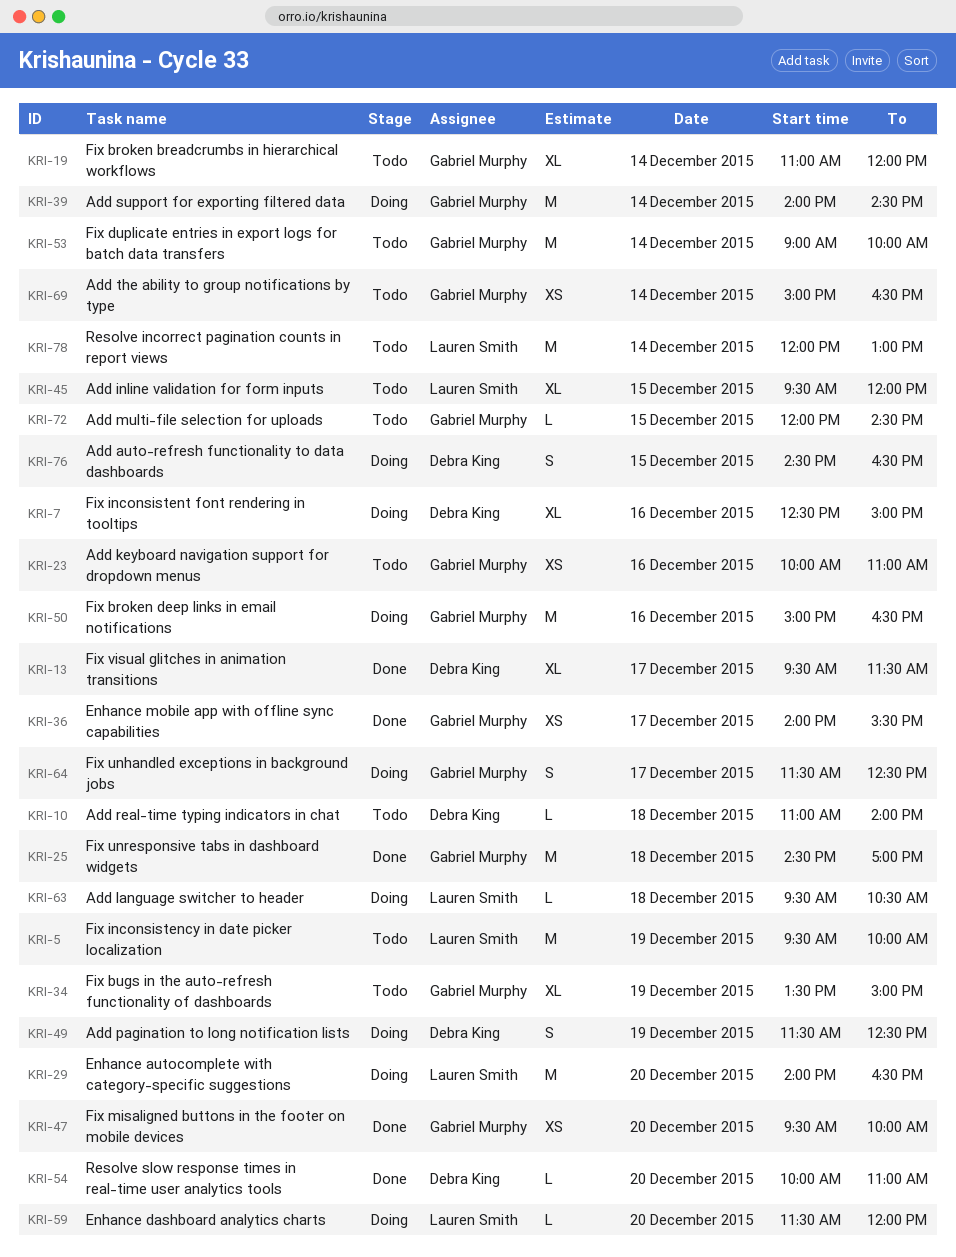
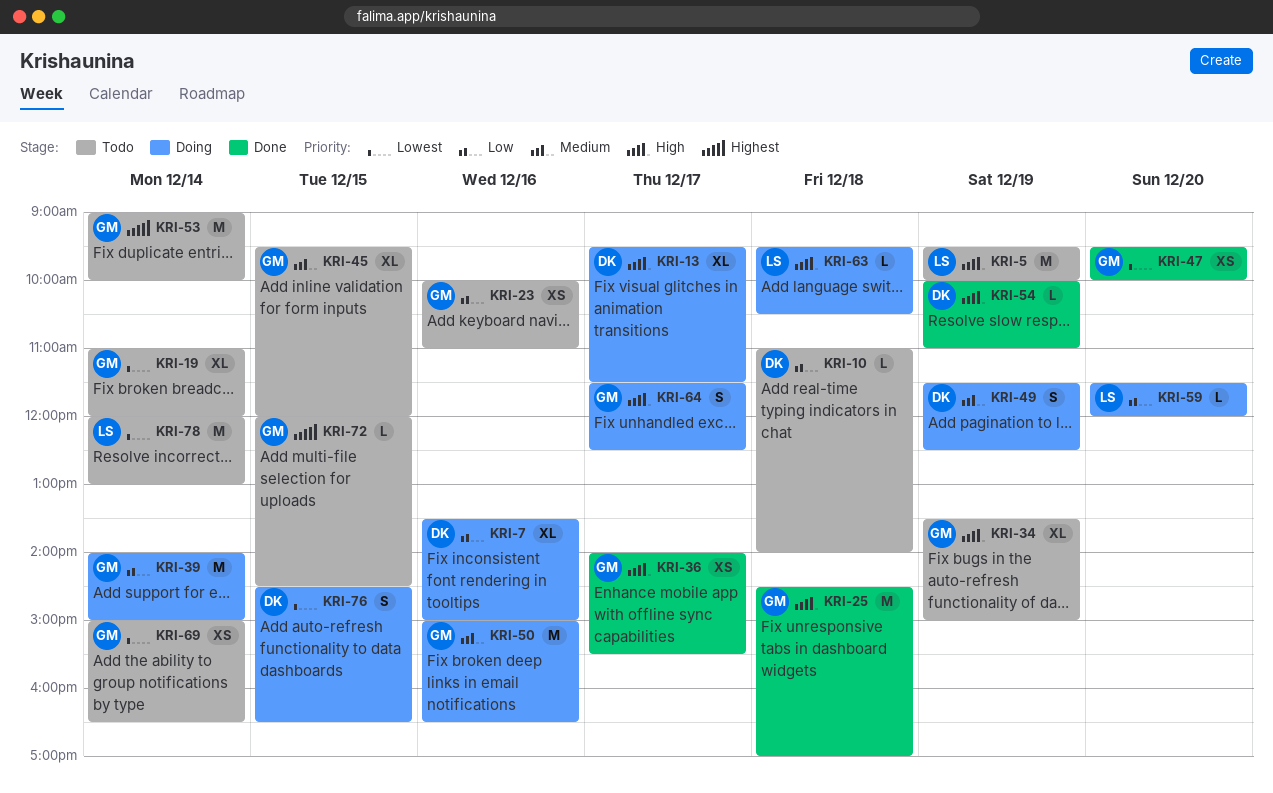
KRI-7, begins: 12:30 -> 13:30
KRI-13, status: Done -> Doing
KRI-29: present -> none
KRI-39, ends: 14:30 -> 15:00
KRI-45, owner: Lauren Smith -> Gabriel Murphy
KRI-54, day: Dec 20 -> Dec 19

